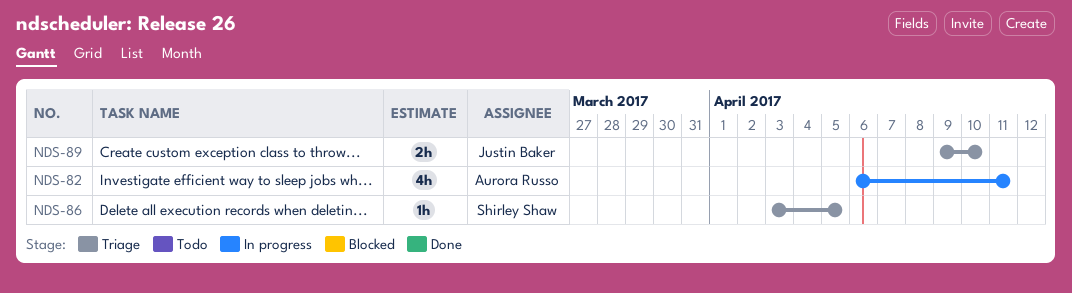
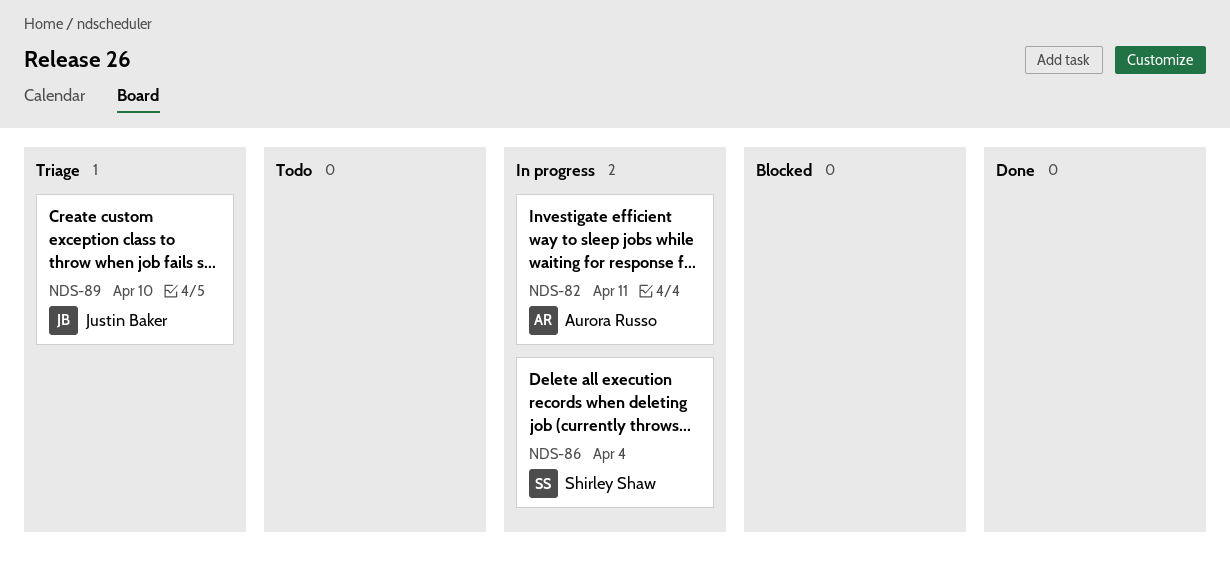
NDS-86, status: Triage -> In progress
NDS-86, due: Apr 5 -> Apr 4

